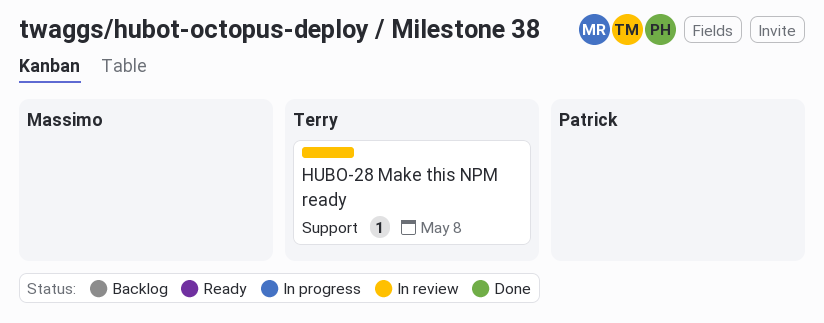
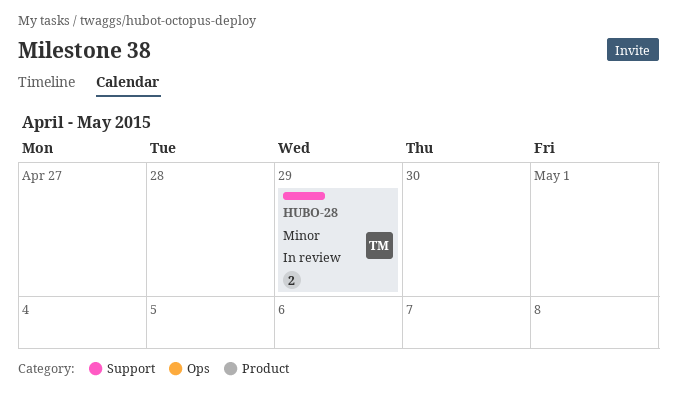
HUBO-28, estimate: 1 -> 2
HUBO-28, due: May 8 -> Apr 29

